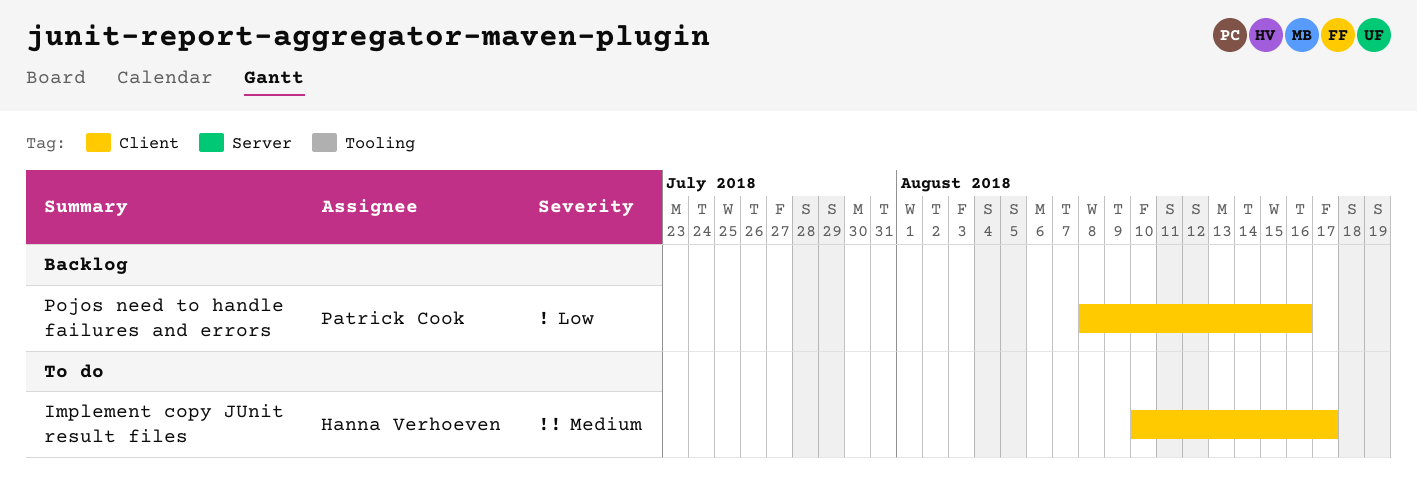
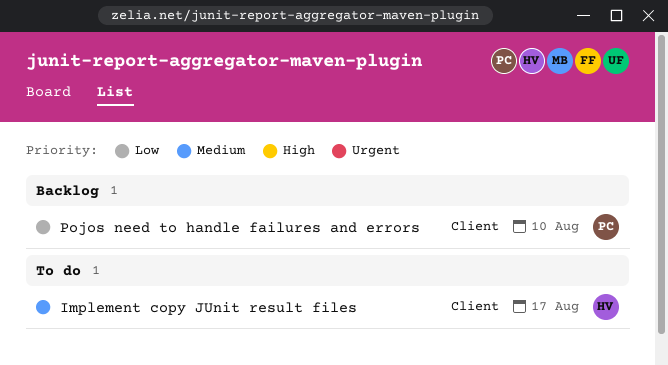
Pojos need to handle failures and errors, due: Aug 16 -> Aug 10

